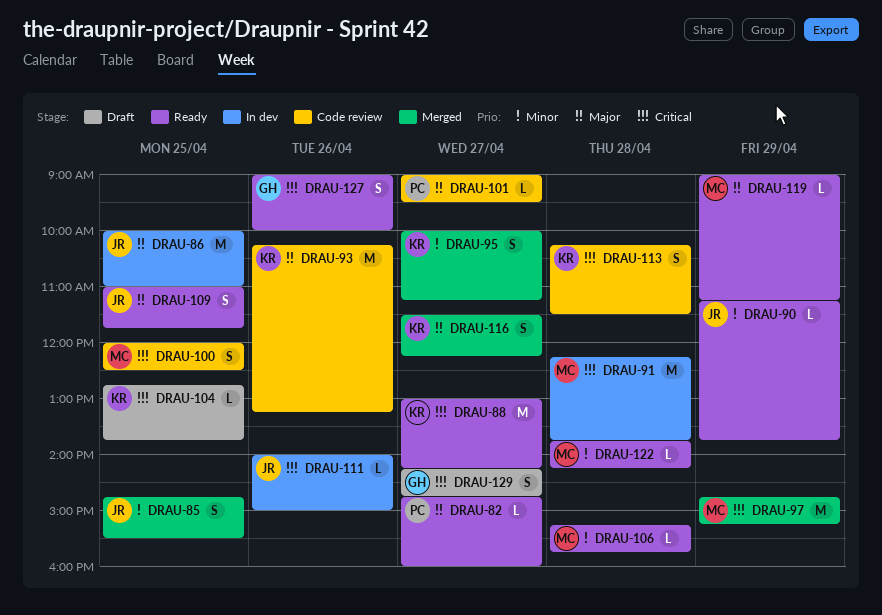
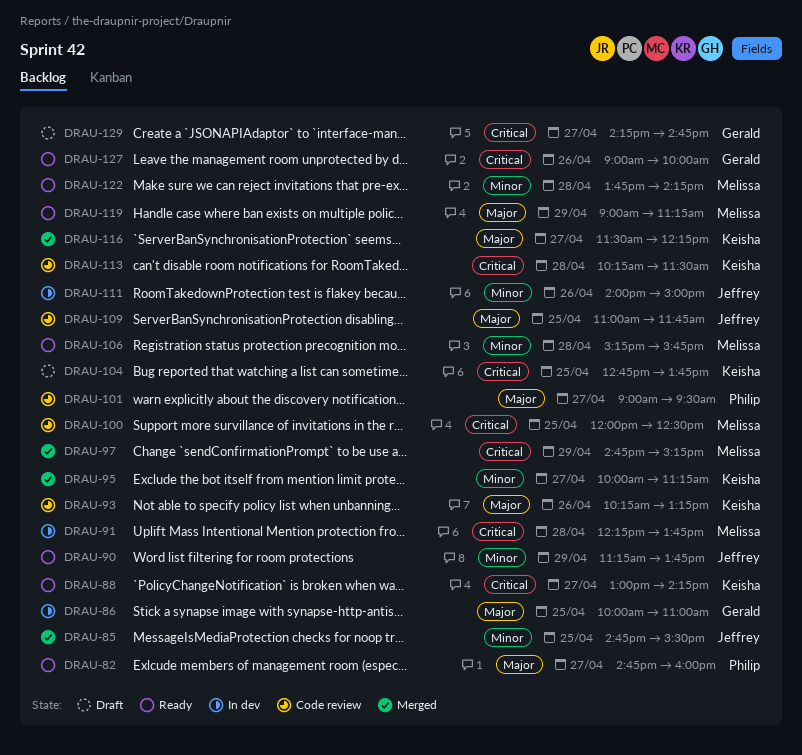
DRAU-86, owner: Jeffrey -> Gerald
DRAU-109, status: Ready -> Code review
DRAU-111, priority: Critical -> Minor

